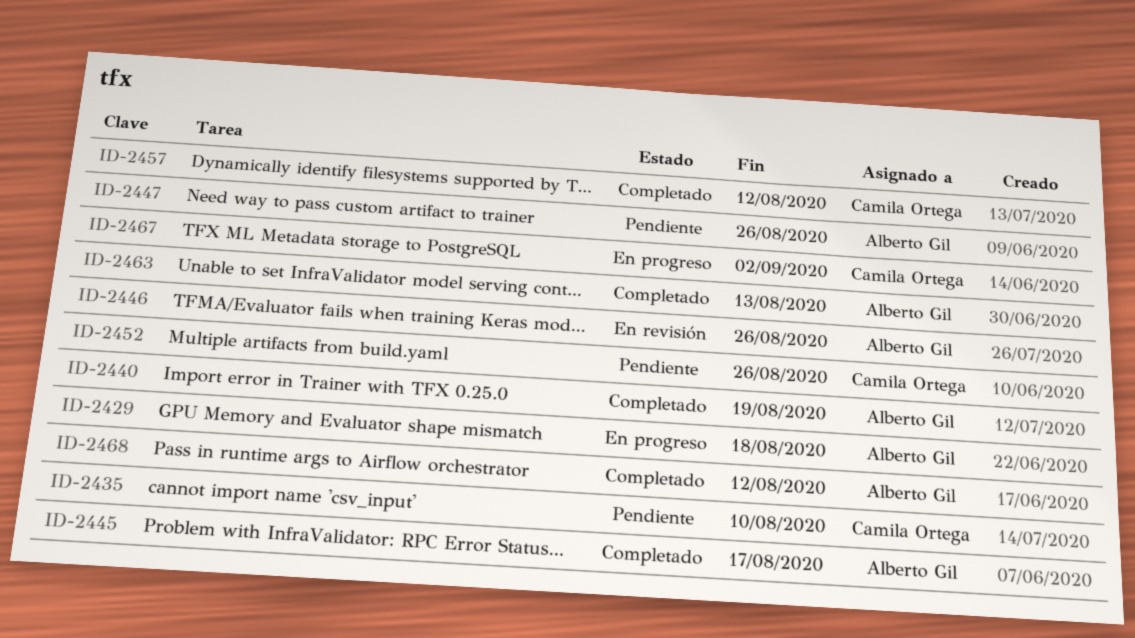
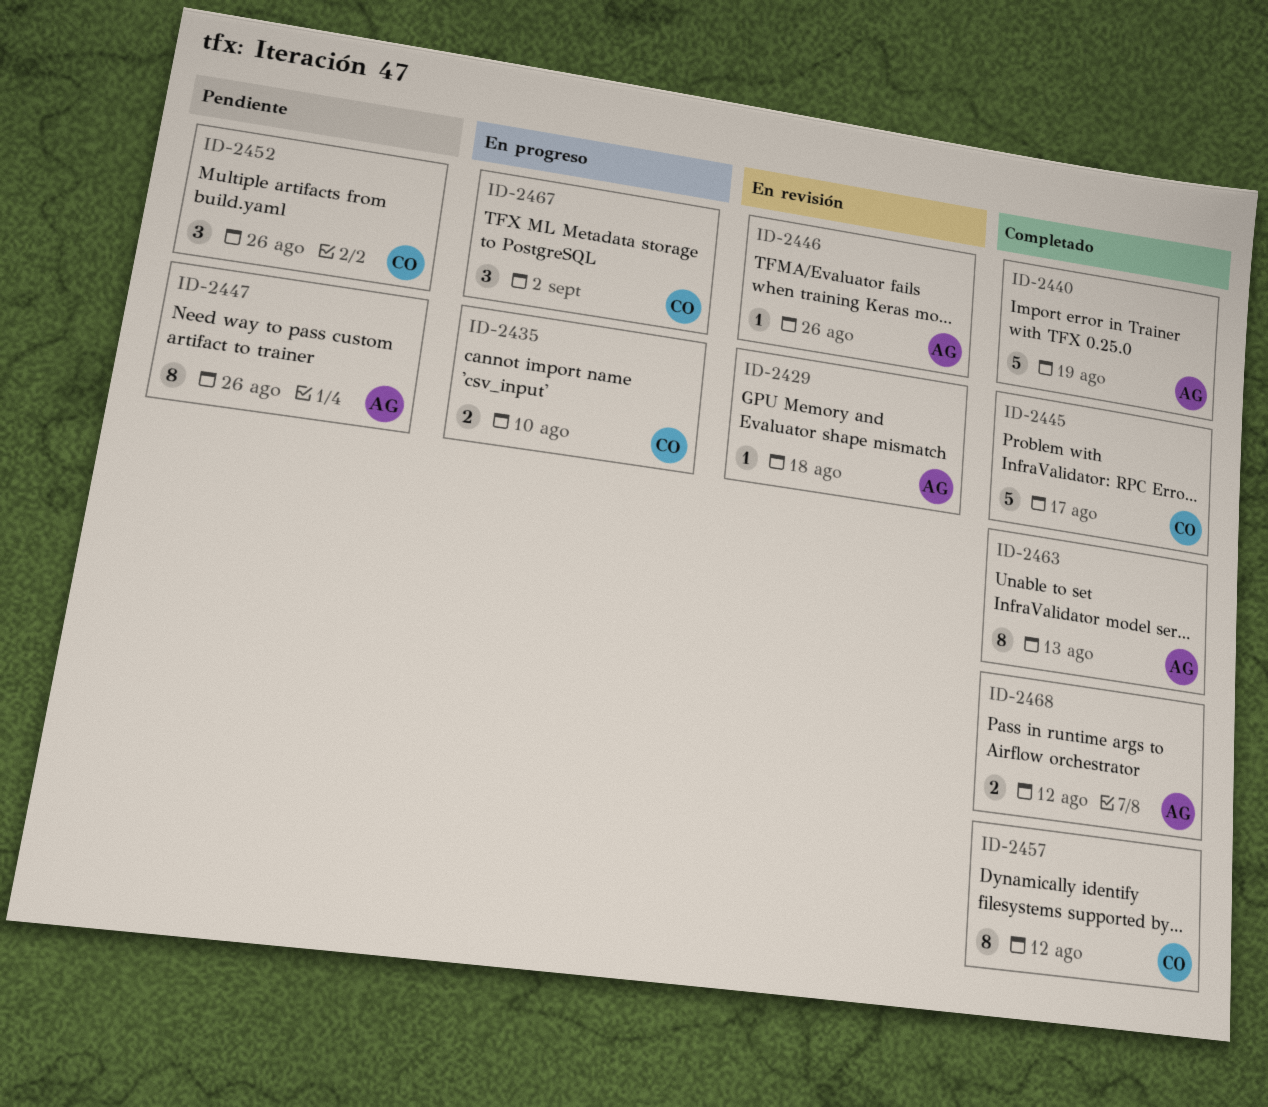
ID-2429, status: En progreso -> En revisión
ID-2435, status: Pendiente -> En progreso
ID-2445, owner: Alberto Gil -> Camila Ortega

